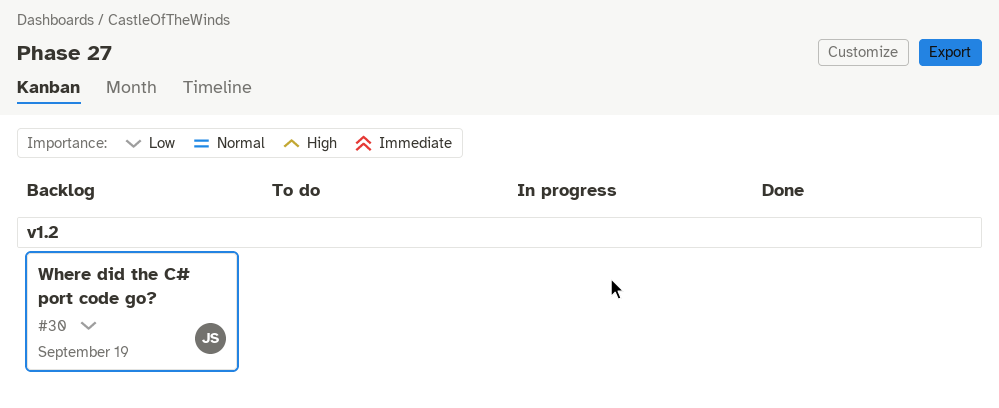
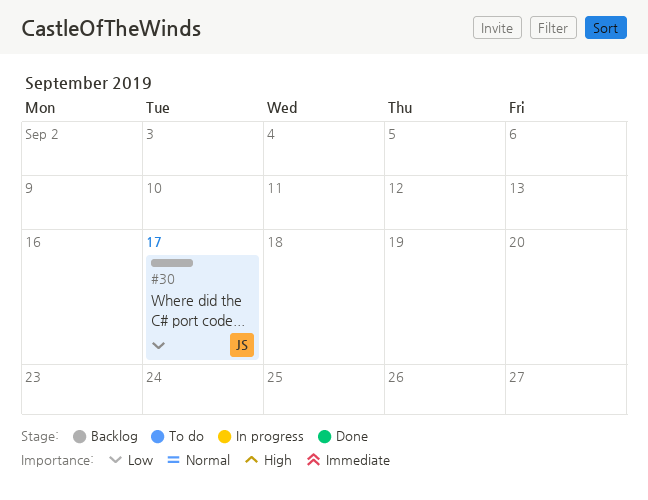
#30, due: Sep 19 -> Sep 17

